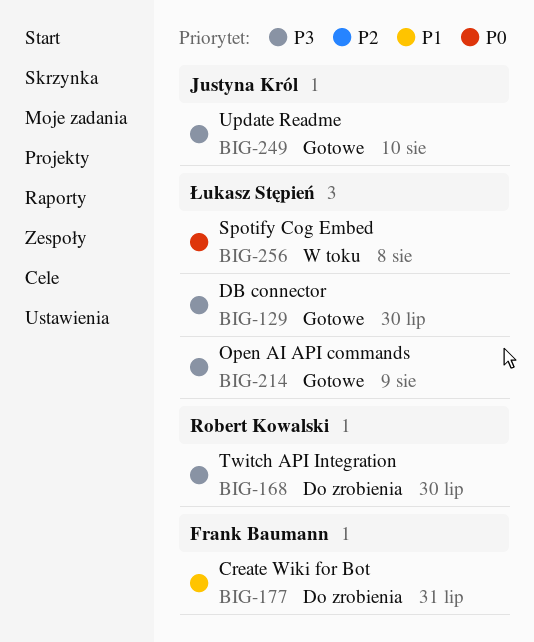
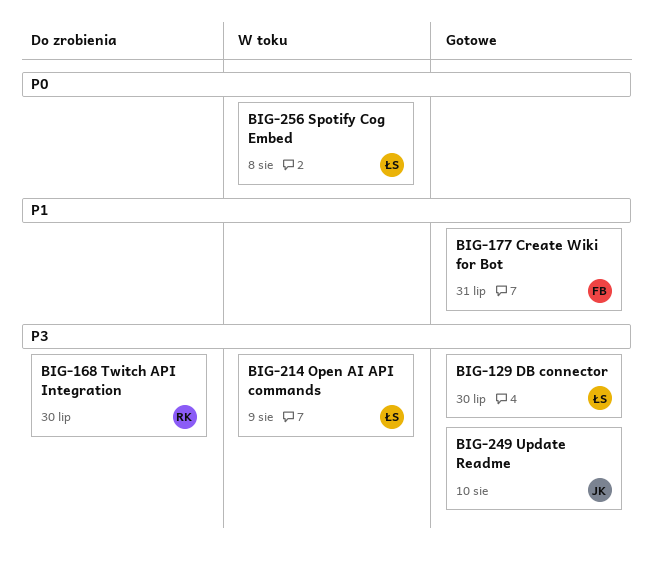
BIG-177, status: Do zrobienia -> Gotowe
BIG-214, status: Gotowe -> W toku

